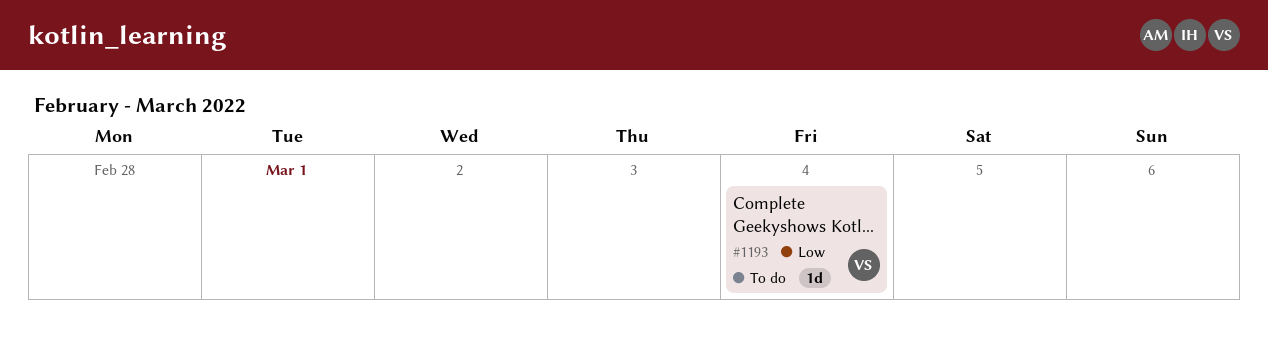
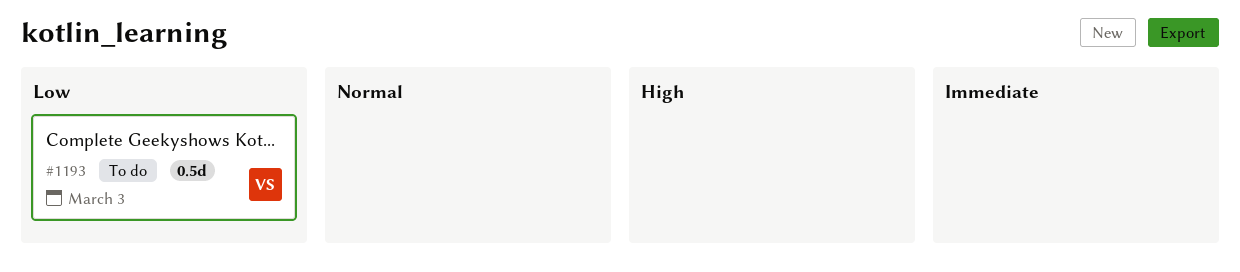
#1193, estimate: 1d -> 0.5d
#1193, due: Mar 4 -> Mar 3

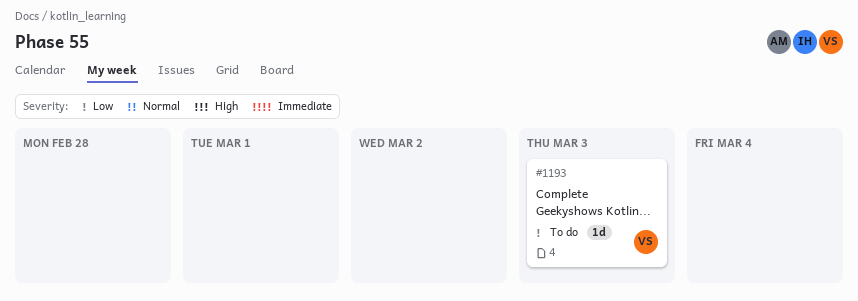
#1193, estimate: 0.5d -> 1d

